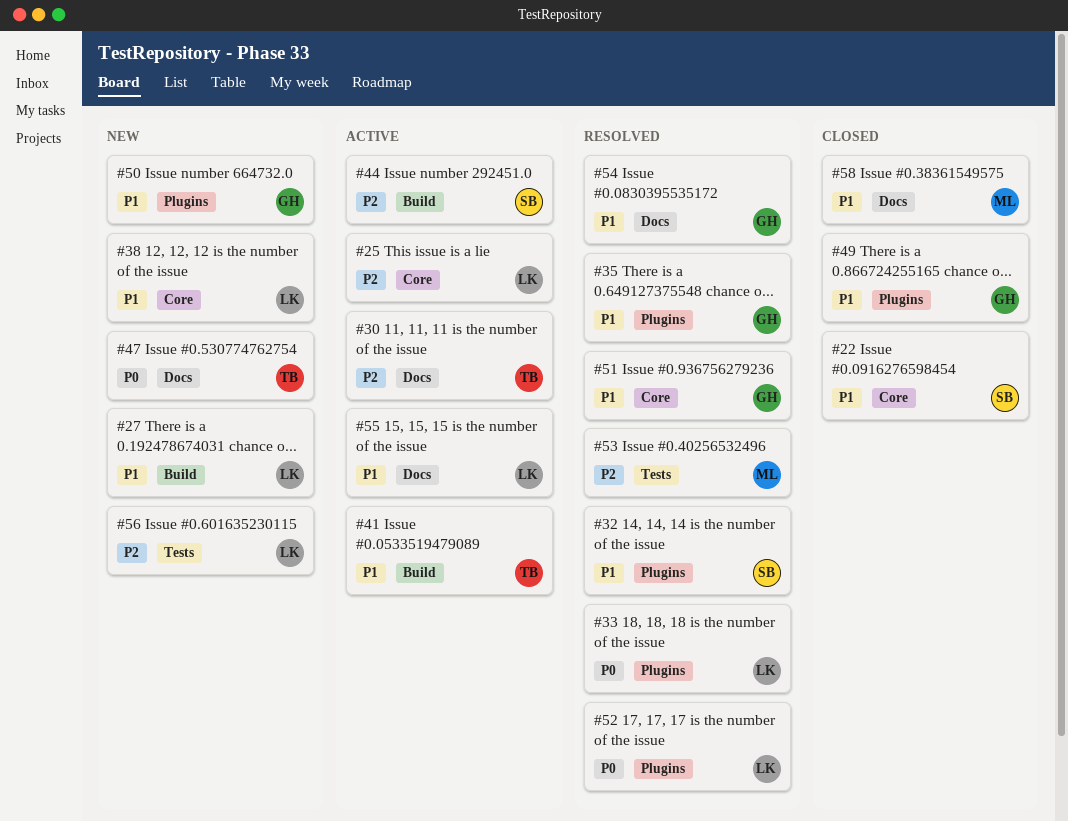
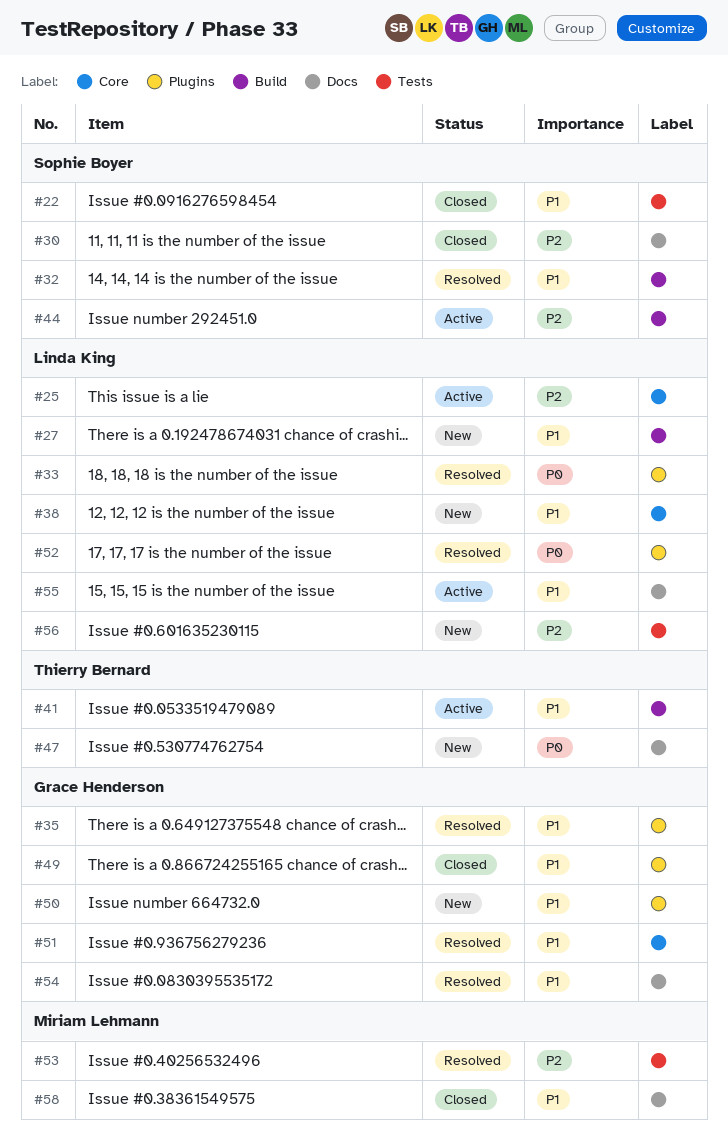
#22, label: Core -> Tests
#30, status: Active -> Closed
#30, owner: Thierry Bernard -> Sophie Boyer
#32, label: Plugins -> Build

